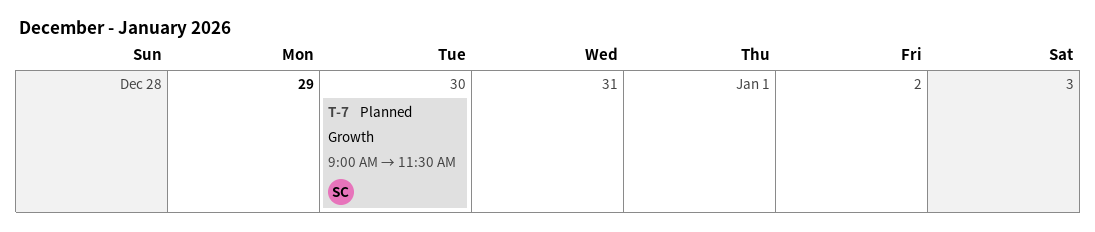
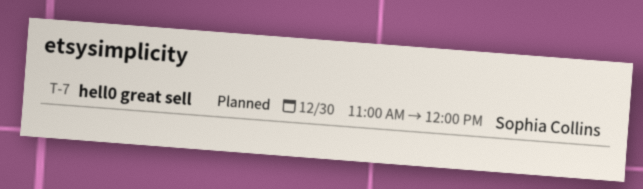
T-7, begins: 09:00 -> 11:00
T-7, ends: 11:30 -> 12:00

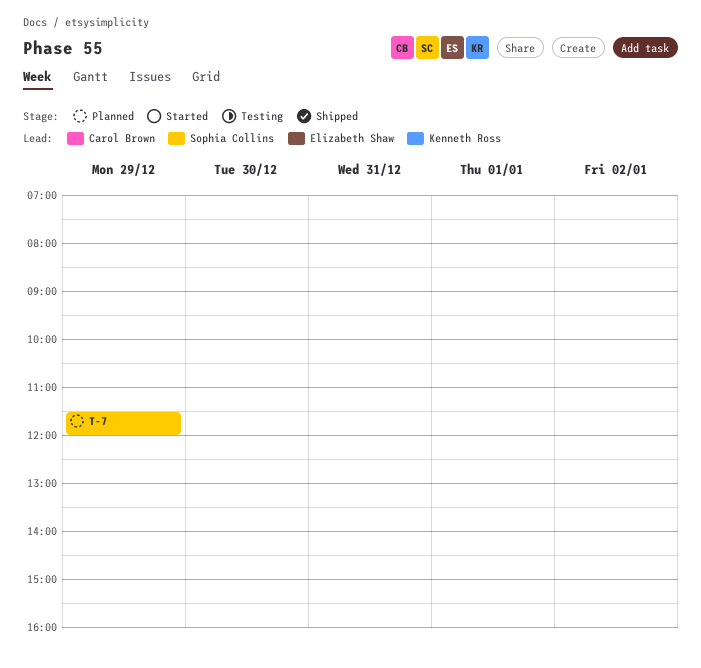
T-7, day: Dec 30 -> Dec 29
T-7, begins: 11:00 -> 11:30

